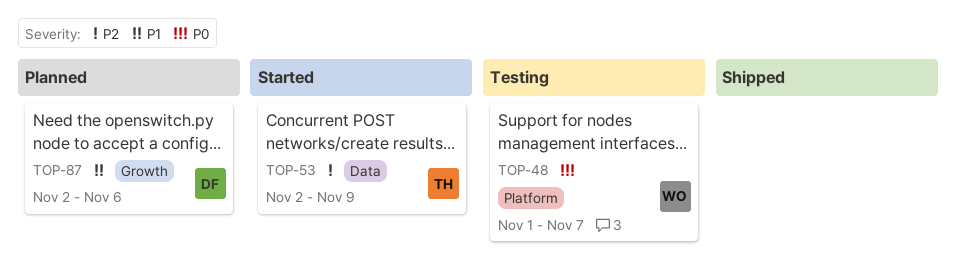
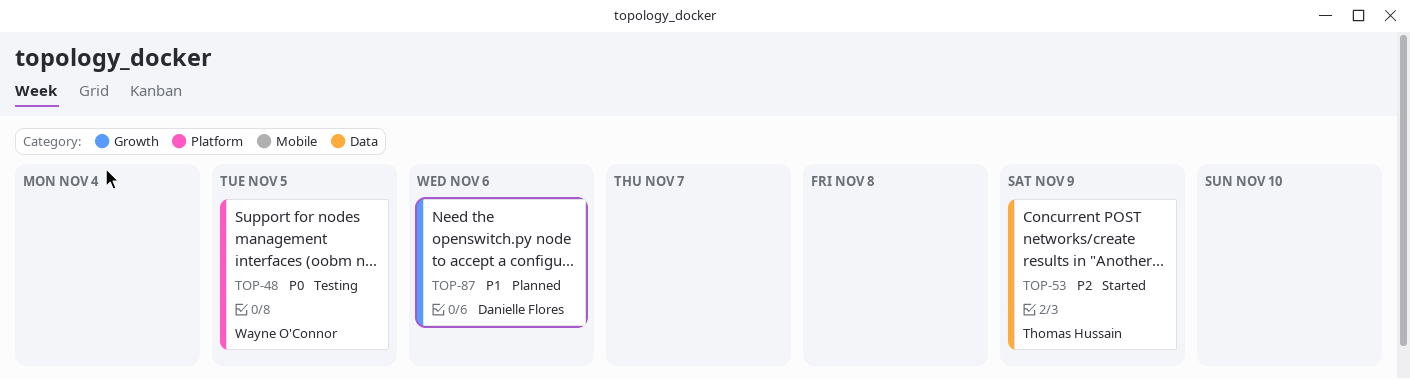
TOP-48, due: Nov 7 -> Nov 5

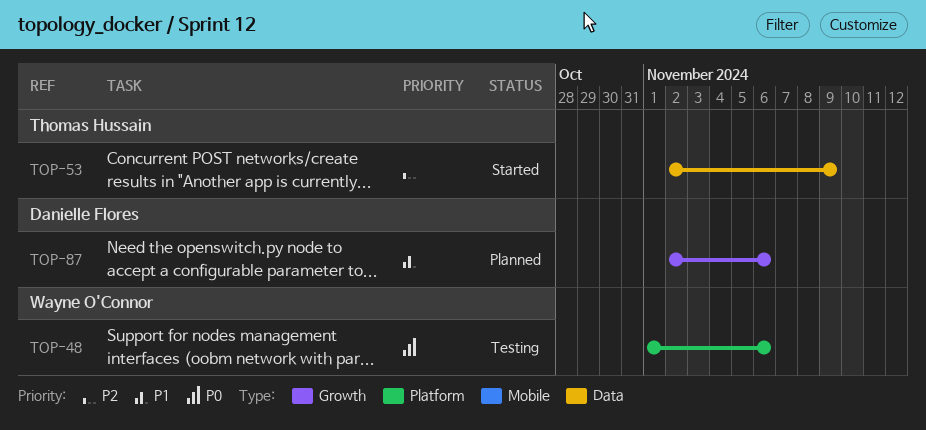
TOP-48, due: Nov 5 -> Nov 6

